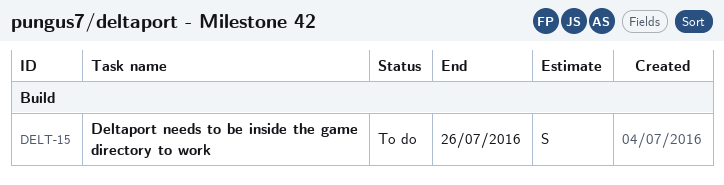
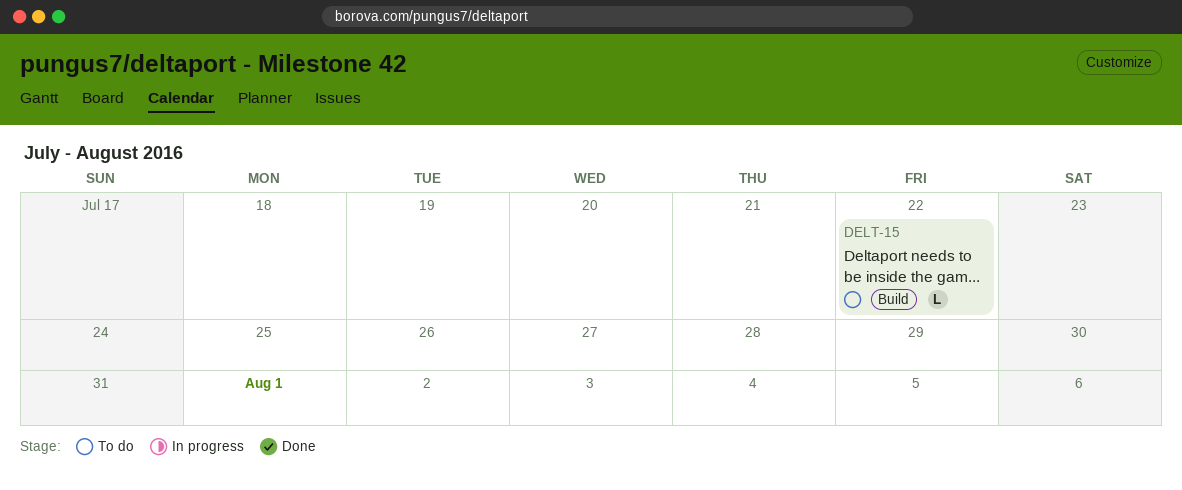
DELT-15, estimate: S -> L
DELT-15, due: Jul 26 -> Jul 22

